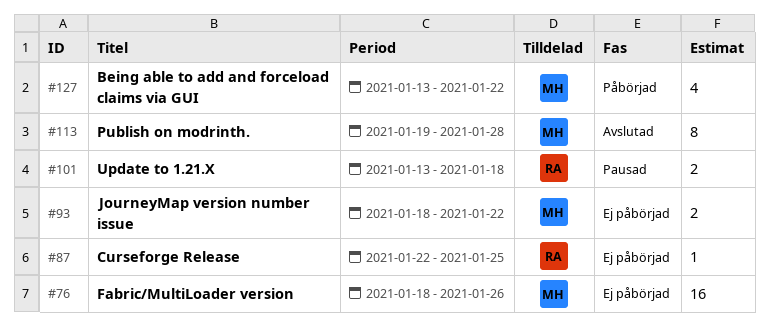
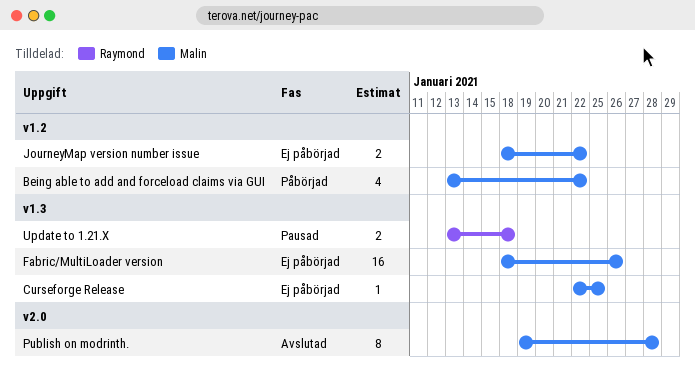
Curseforge Release, owner: Raymond -> Malin

